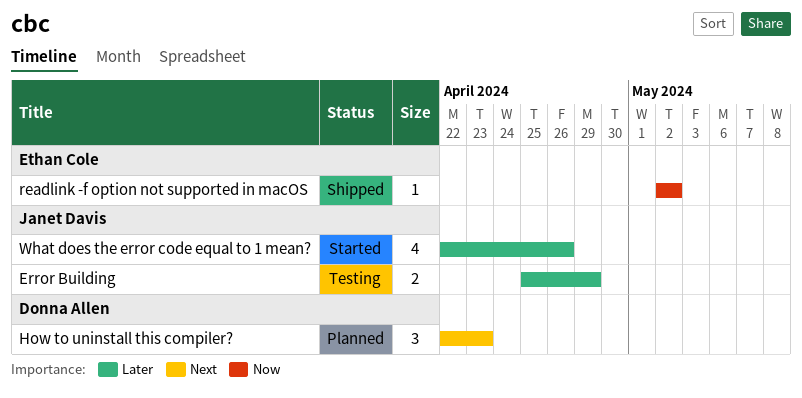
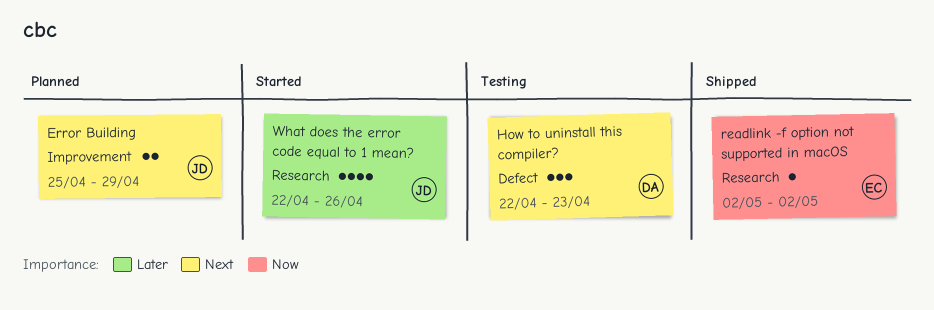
Error Building, status: Testing -> Planned
Error Building, priority: Later -> Next
How to uninstall this compiler?, status: Planned -> Testing

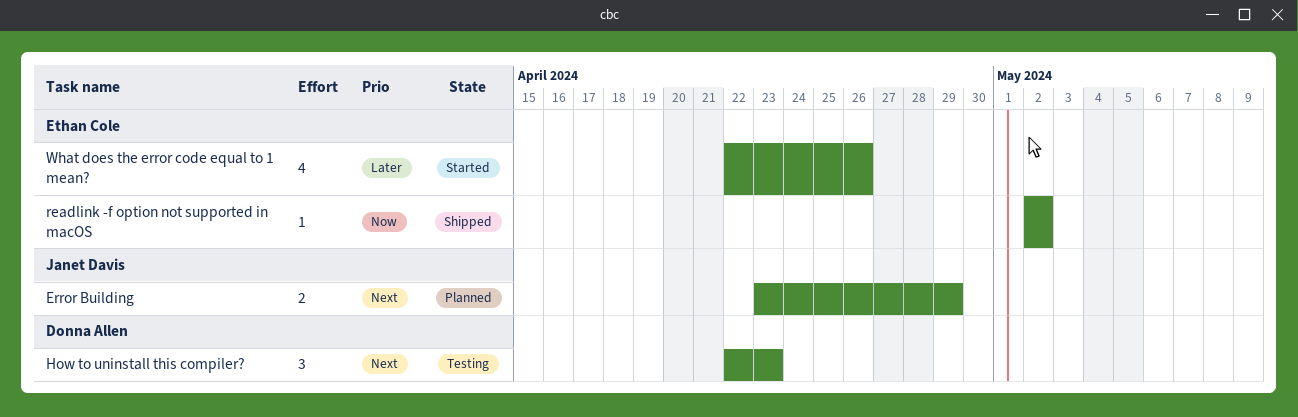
Error Building, start: Apr 25 -> Apr 23
What does the error code equal to 1 mean?, owner: Janet Davis -> Ethan Cole

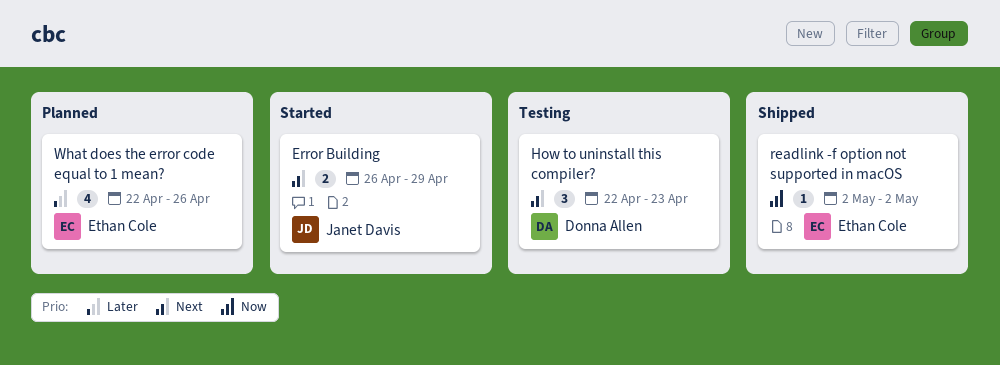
Error Building, status: Planned -> Started
Error Building, start: Apr 23 -> Apr 26
What does the error code equal to 1 mean?, status: Started -> Planned

